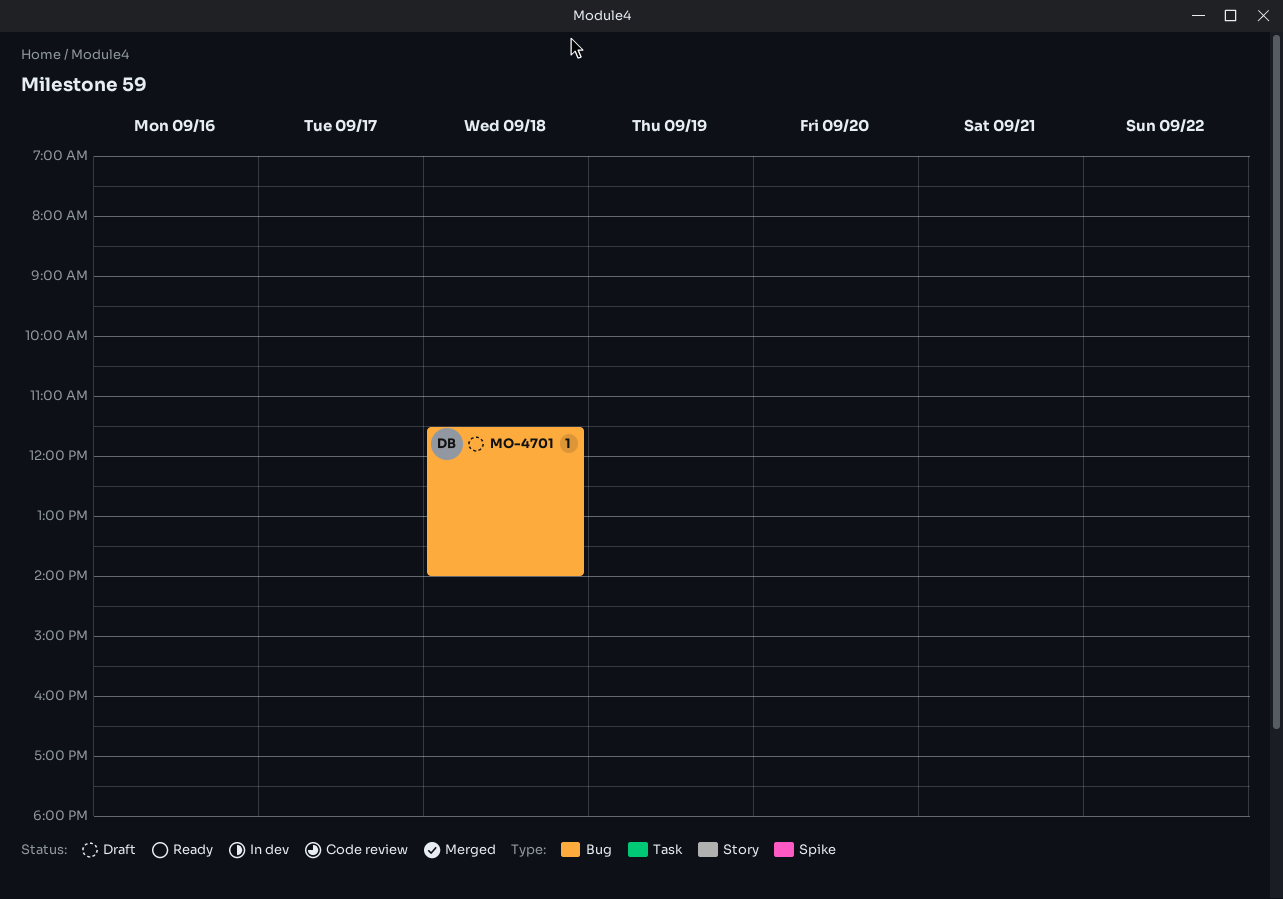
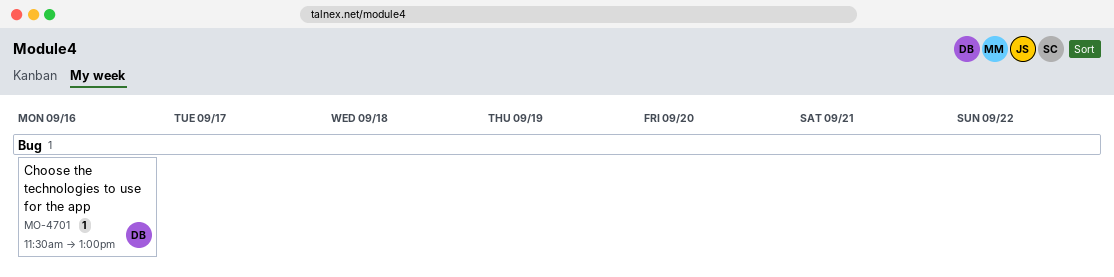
MO-4701, day: Sep 18 -> Sep 16
MO-4701, ends: 14:00 -> 13:00

